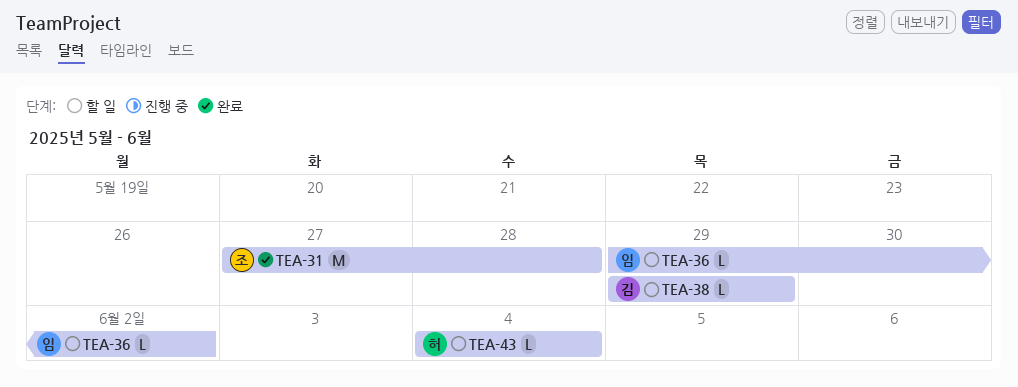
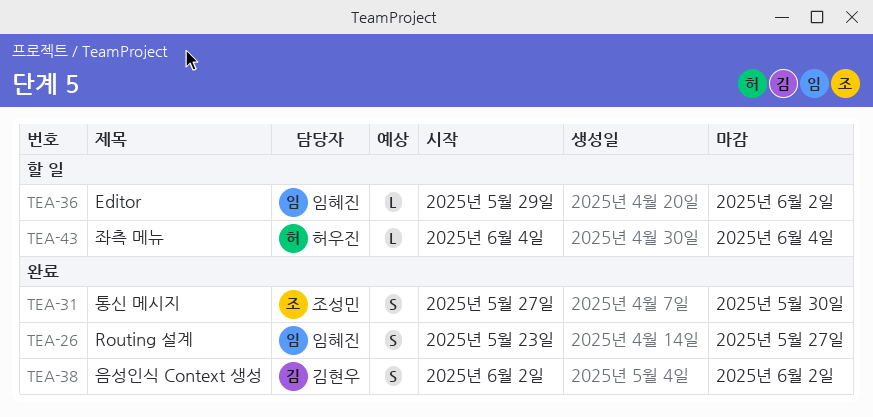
TEA-26: none -> present
TEA-31, estimate: M -> S
TEA-31, due: May 28 -> May 30
TEA-38, status: 할 일 -> 완료
TEA-38, estimate: L -> S
TEA-38, start: May 29 -> Jun 2
TEA-38, due: May 29 -> Jun 2

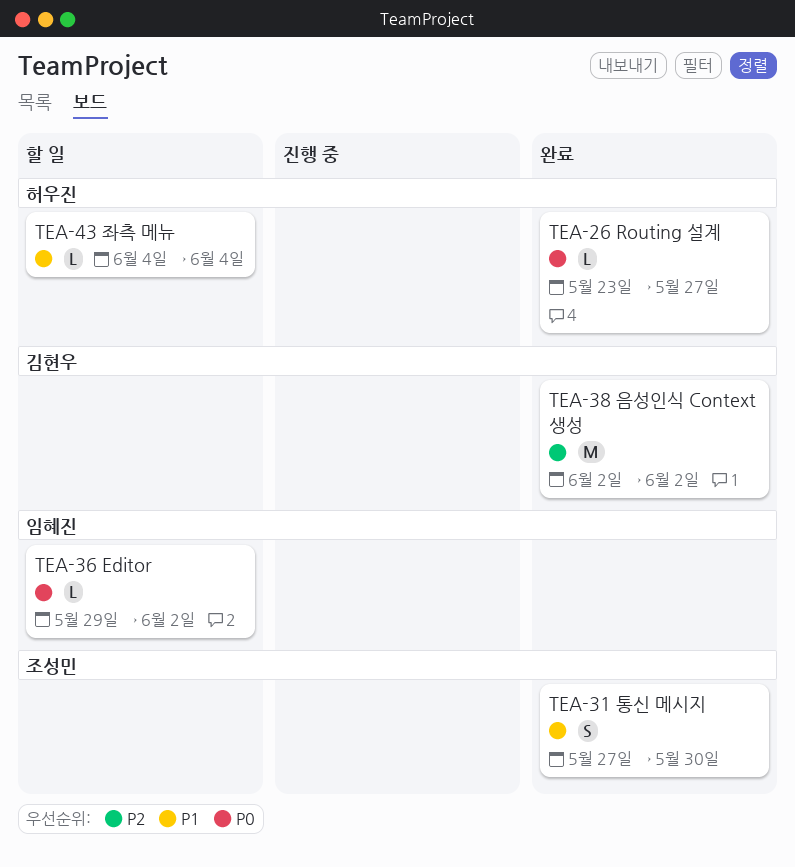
TEA-26, owner: 임혜진 -> 허우진
TEA-26, estimate: S -> L
TEA-38, estimate: S -> M

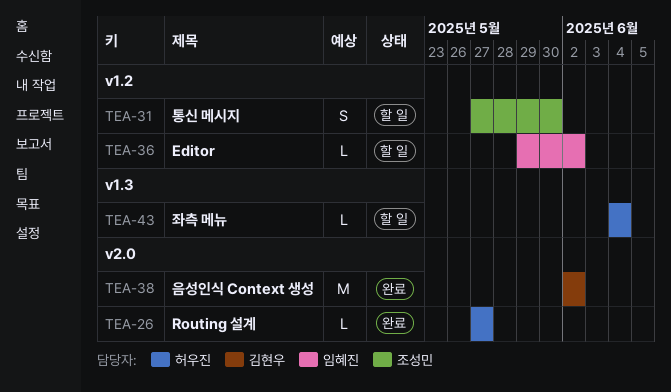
TEA-26, start: May 23 -> May 27
TEA-31, status: 완료 -> 할 일

